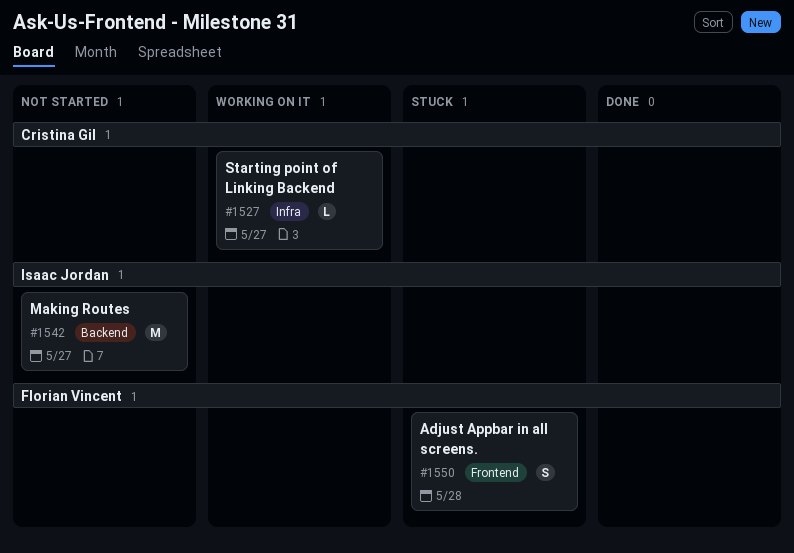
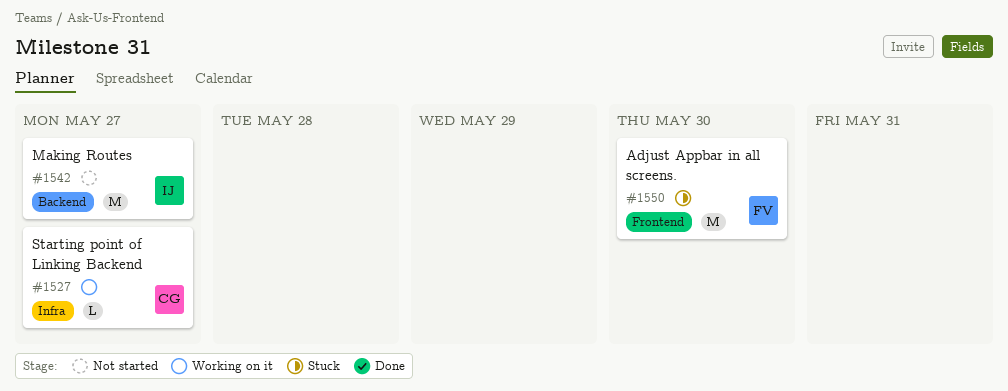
#1550, estimate: S -> M
#1550, due: May 28 -> May 30

